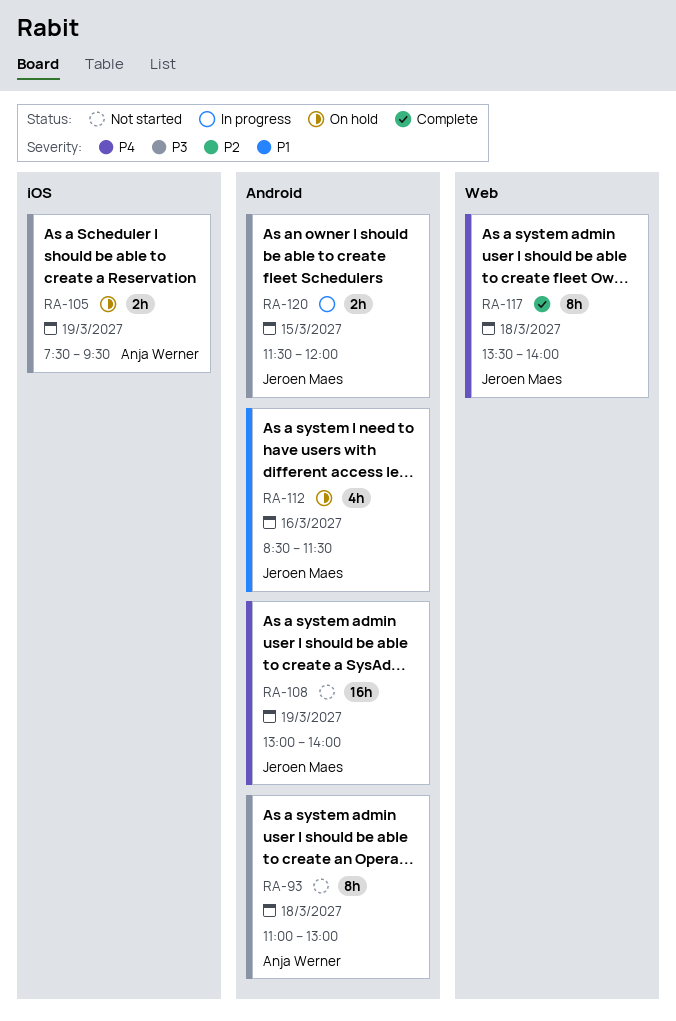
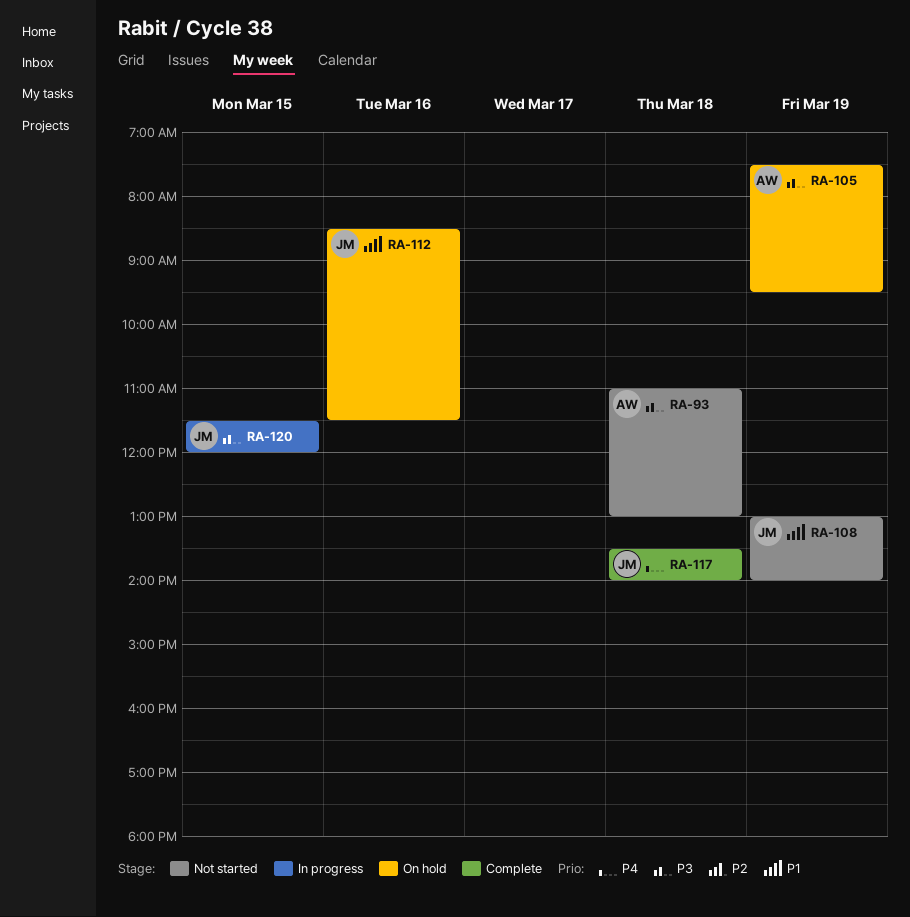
RA-108, priority: P4 -> P1

